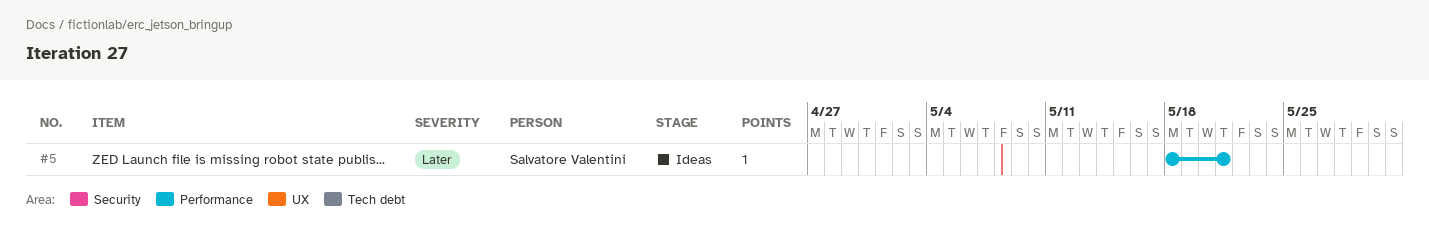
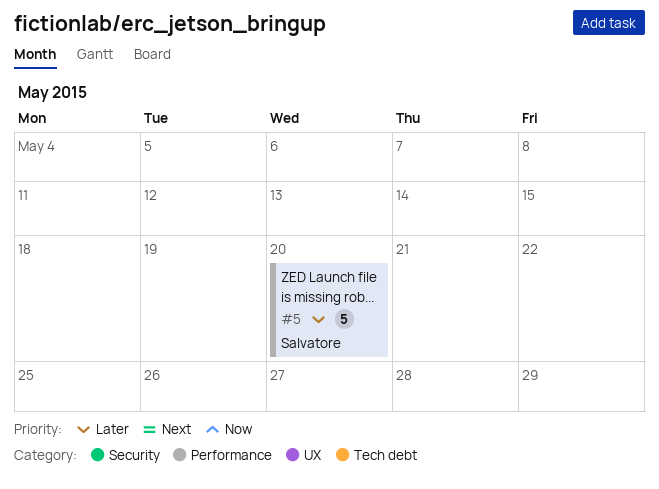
#5, estimate: 1 -> 5
#5, due: May 21 -> May 20

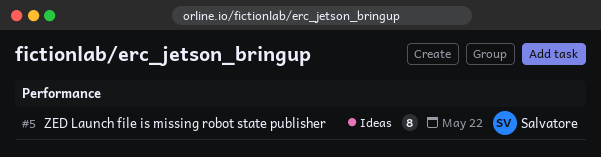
#5, estimate: 5 -> 8
#5, due: May 20 -> May 22

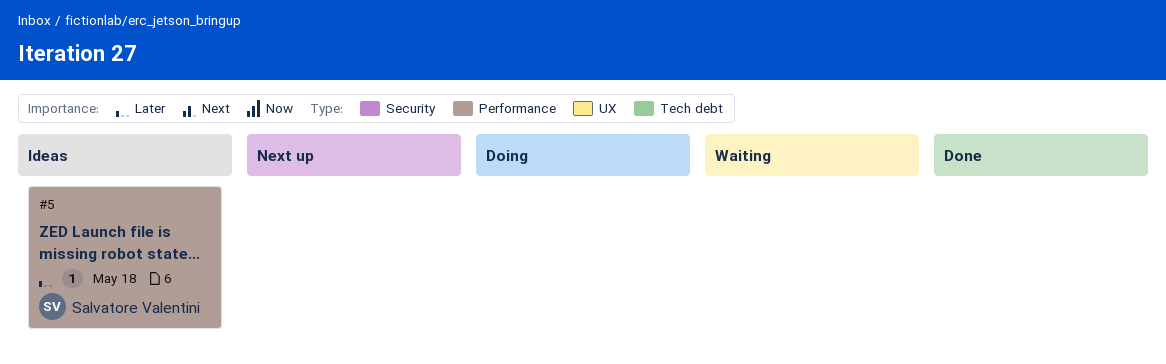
#5, estimate: 8 -> 1
#5, due: May 22 -> May 18

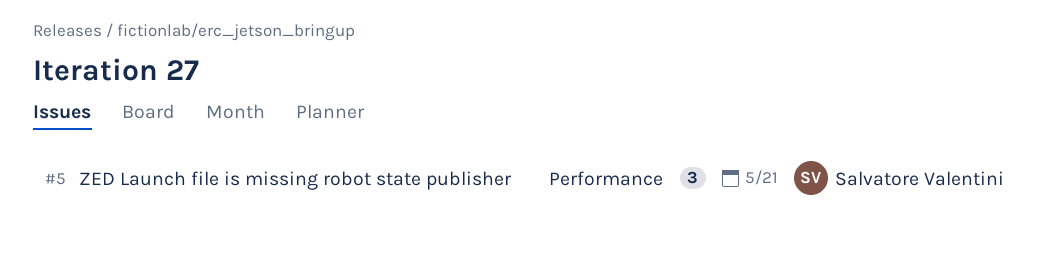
#5, estimate: 1 -> 3
#5, due: May 18 -> May 21

